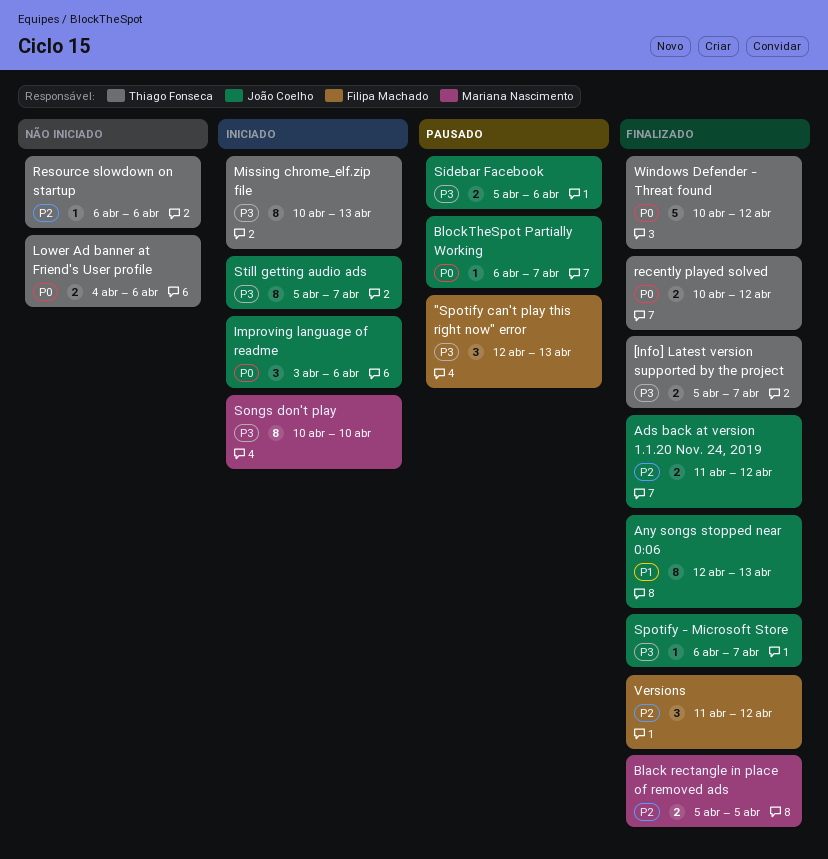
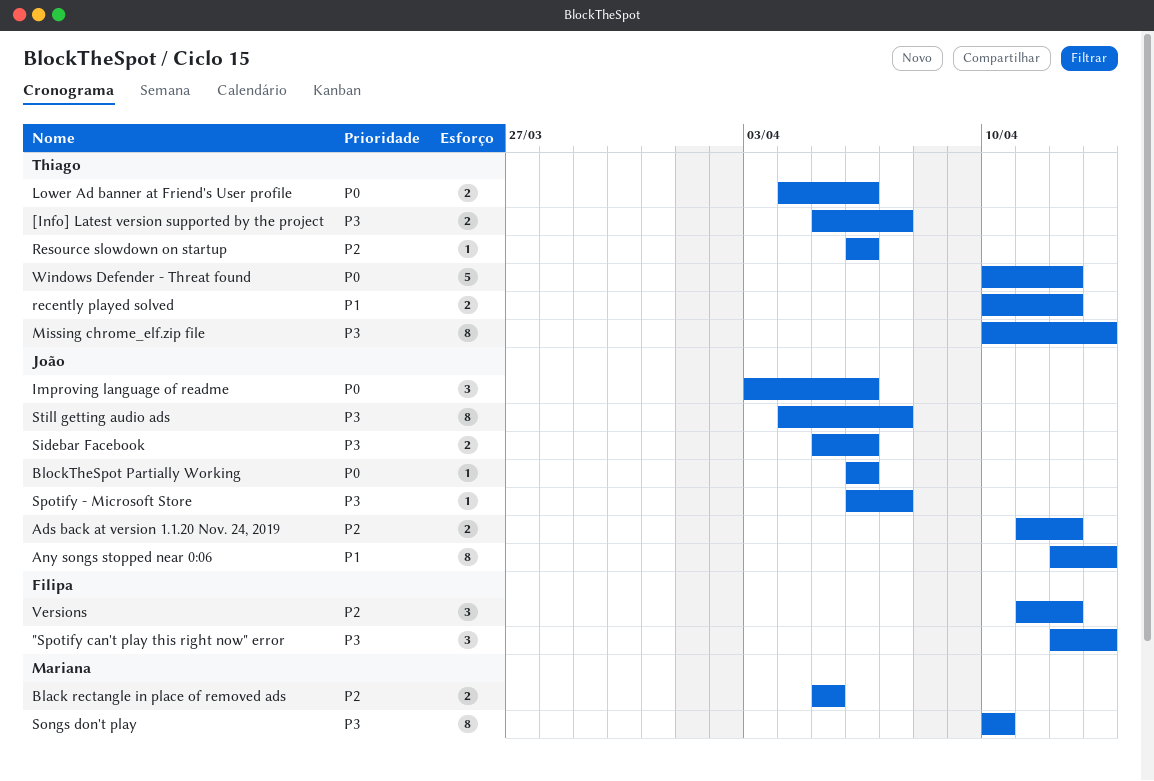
BlockTheSpot Partially Working, due: Apr 7 -> Apr 6
recently played solved, priority: P0 -> P1
Still getting audio ads, start: Apr 5 -> Apr 4

